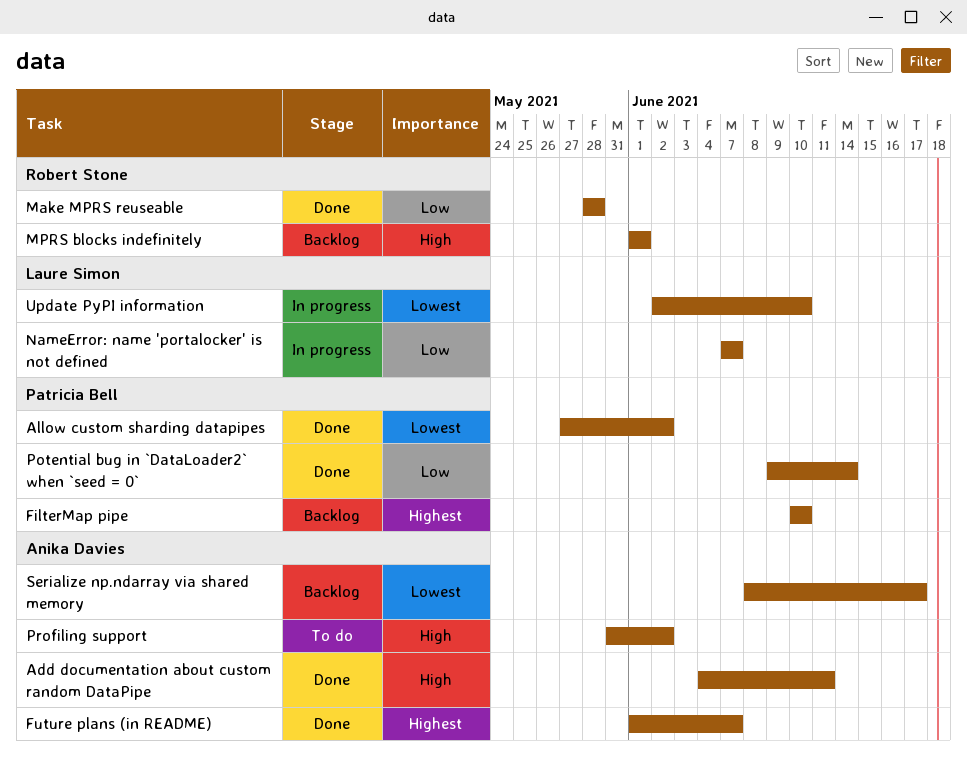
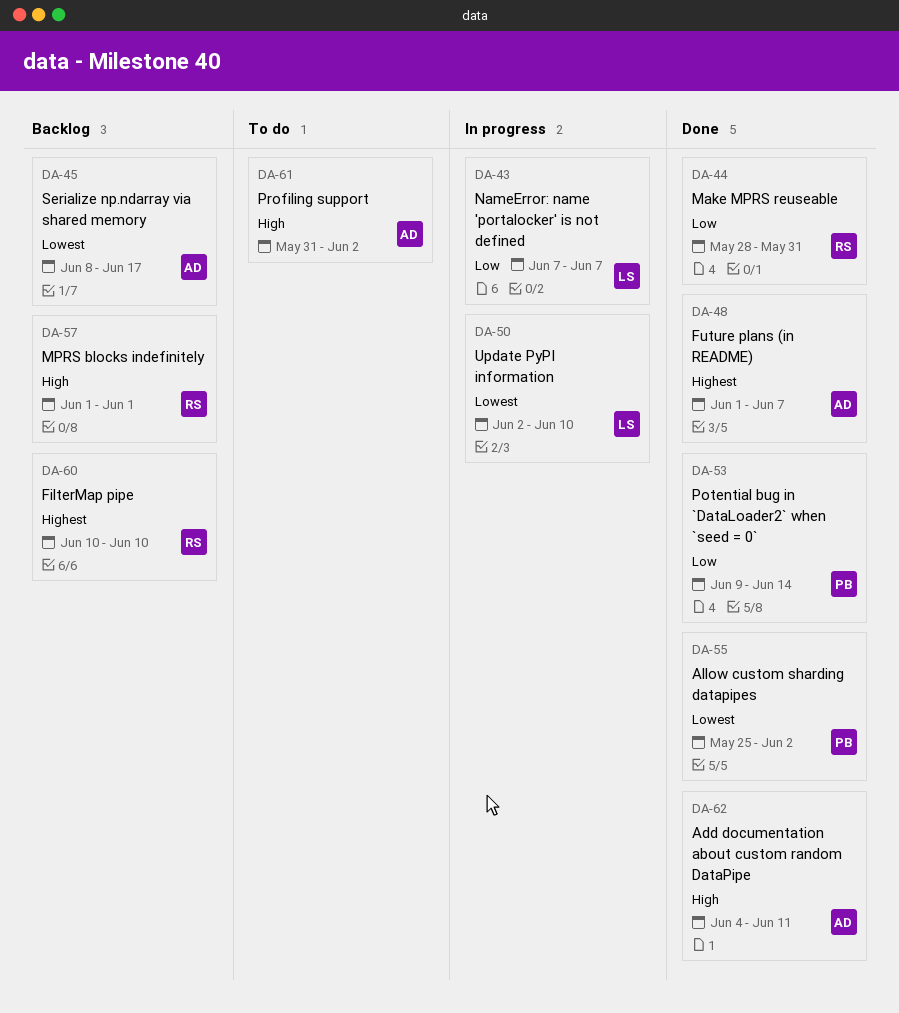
Allow custom sharding datapipes, start: May 27 -> May 25
FilterMap pipe, owner: Patricia Bell -> Robert Stone
Make MPRS reuseable, due: May 28 -> May 31

